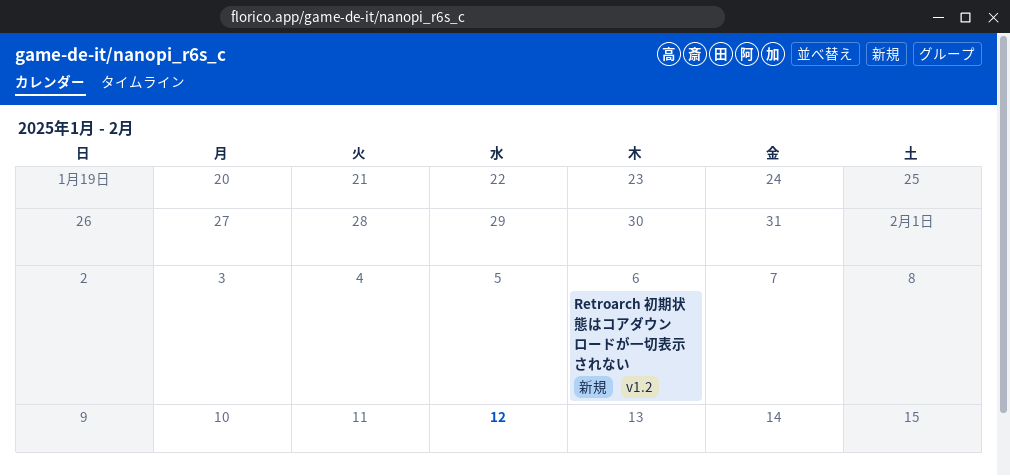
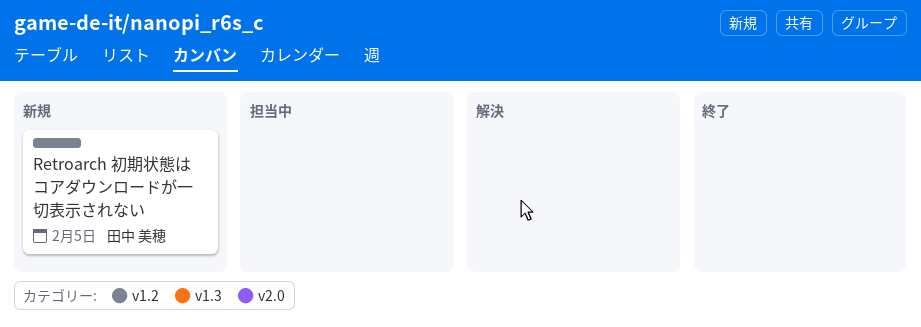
Retroarch 初期状態はコアダウンロードが一切表示されない, due: Feb 6 -> Feb 5

